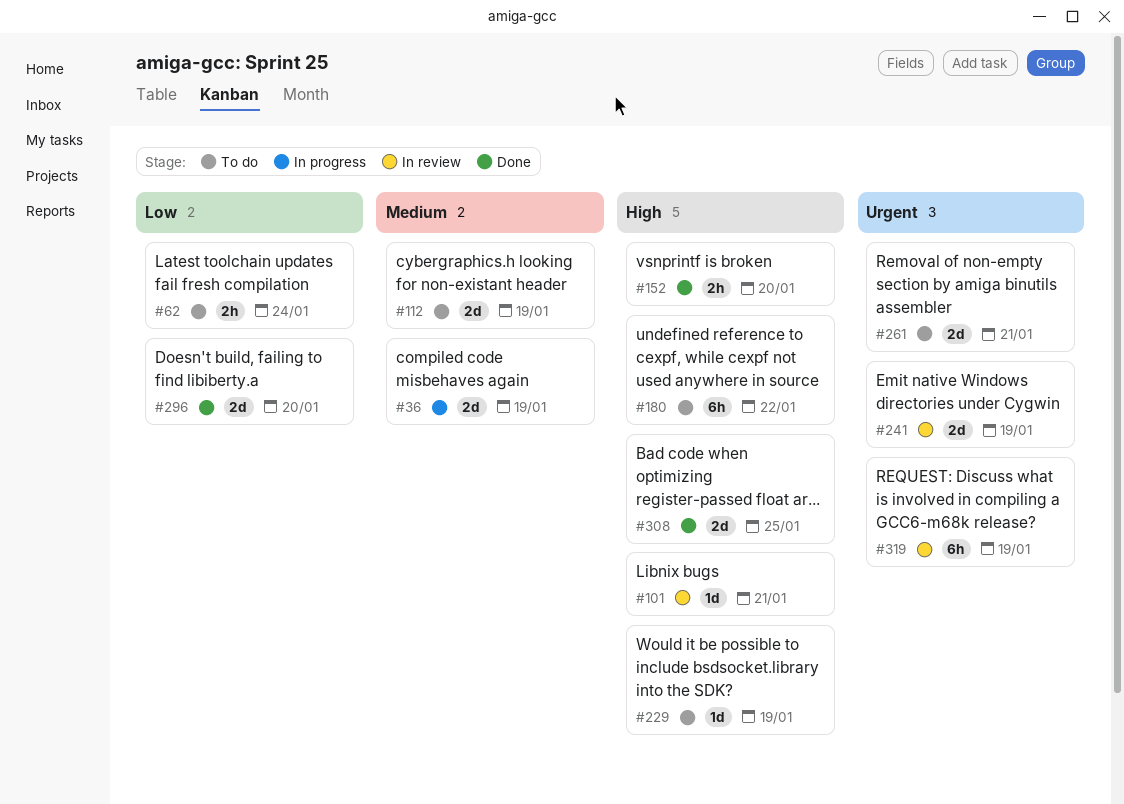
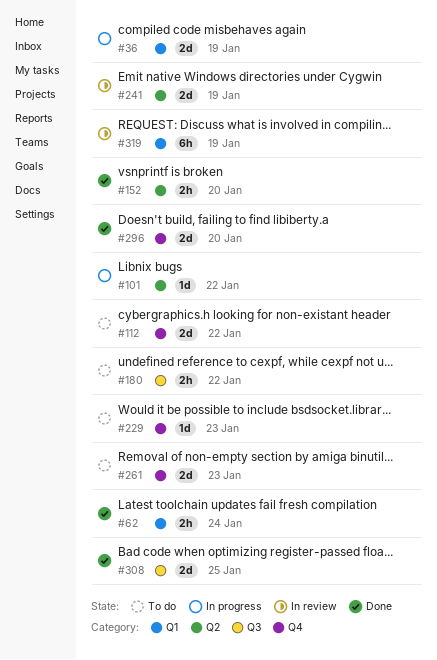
#62, status: To do -> Done
#101, status: In review -> In progress
#101, due: Jan 21 -> Jan 22
#112, due: Jan 19 -> Jan 22
#180, estimate: 6h -> 2h
#229, due: Jan 19 -> Jan 23
#261, due: Jan 21 -> Jan 23

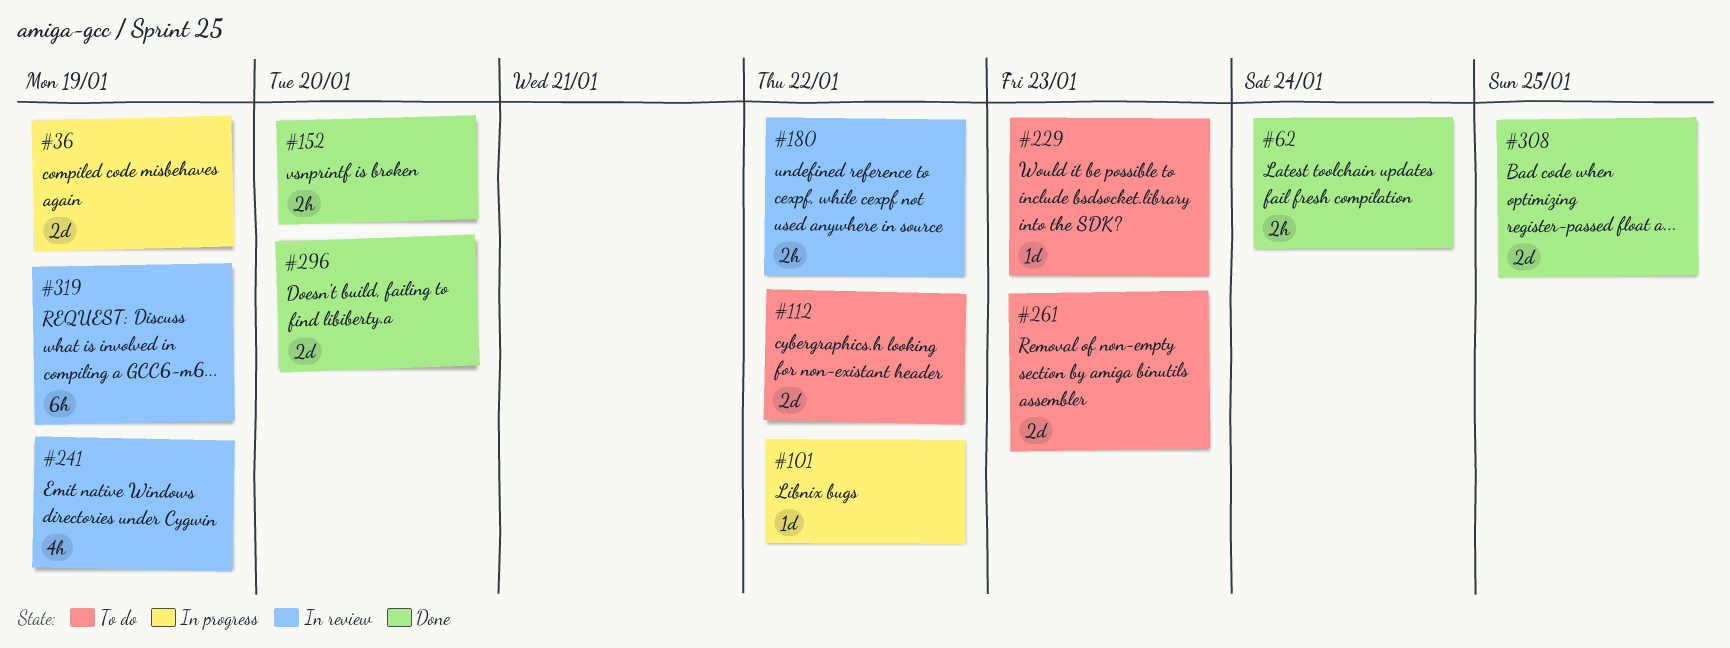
#180, status: To do -> In review
#241, estimate: 2d -> 4h

